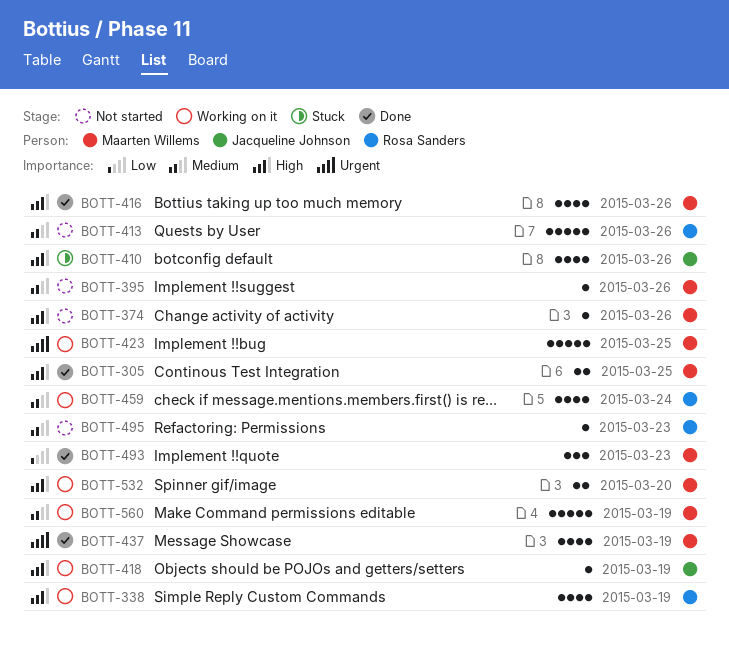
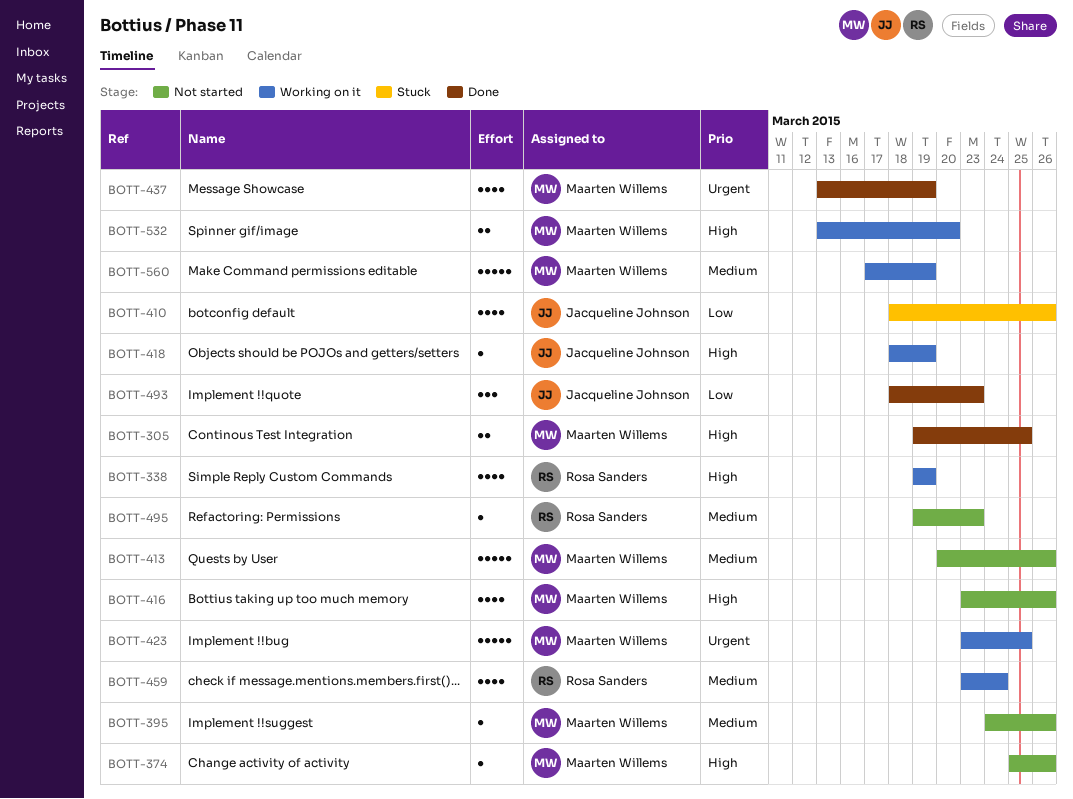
BOTT-410, priority: High -> Low
BOTT-413, owner: Rosa Sanders -> Maarten Willems
BOTT-416, status: Done -> Not started
BOTT-493, owner: Maarten Willems -> Jacqueline Johnson

